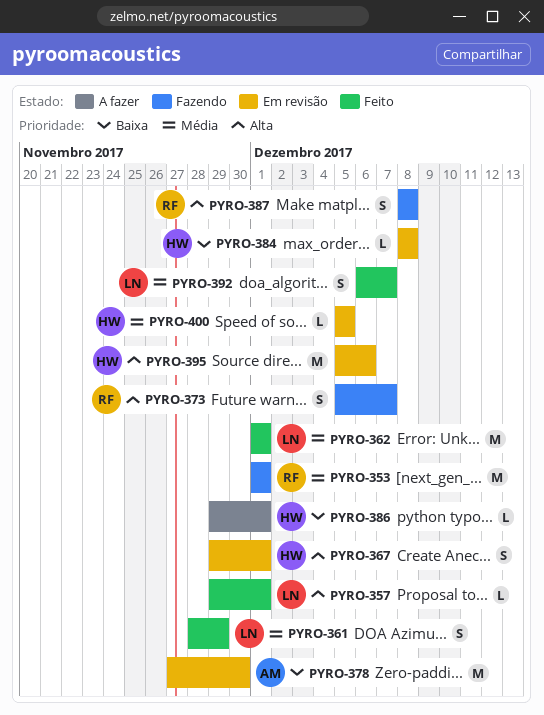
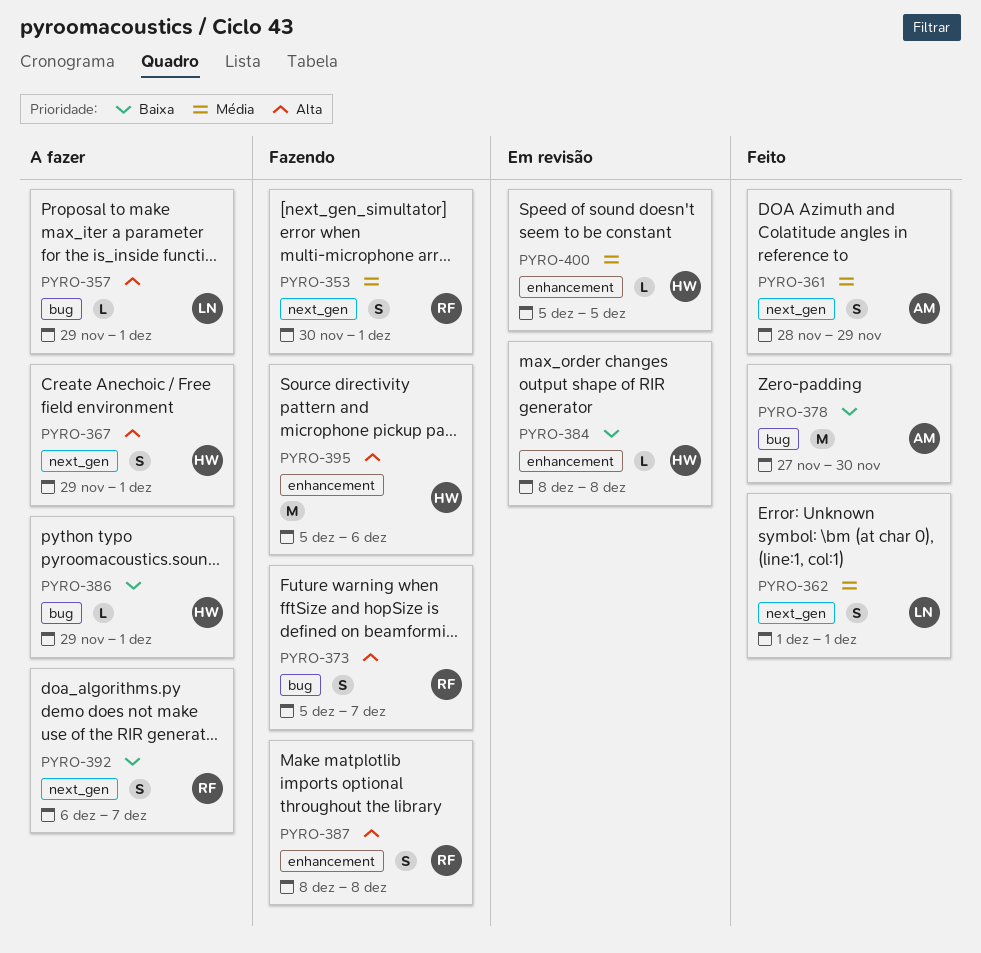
PYRO-353, estimate: M -> S
PYRO-353, start: Dec 1 -> Nov 30
PYRO-357, status: Feito -> A fazer
PYRO-361, owner: LN -> AM
PYRO-362, estimate: M -> S
PYRO-367, status: Em revisão -> A fazer
PYRO-378, status: Em revisão -> Feito
PYRO-392, status: Feito -> A fazer
PYRO-392, owner: LN -> RF
PYRO-392, priority: Média -> Baixa
PYRO-395, status: Em revisão -> Fazendo

